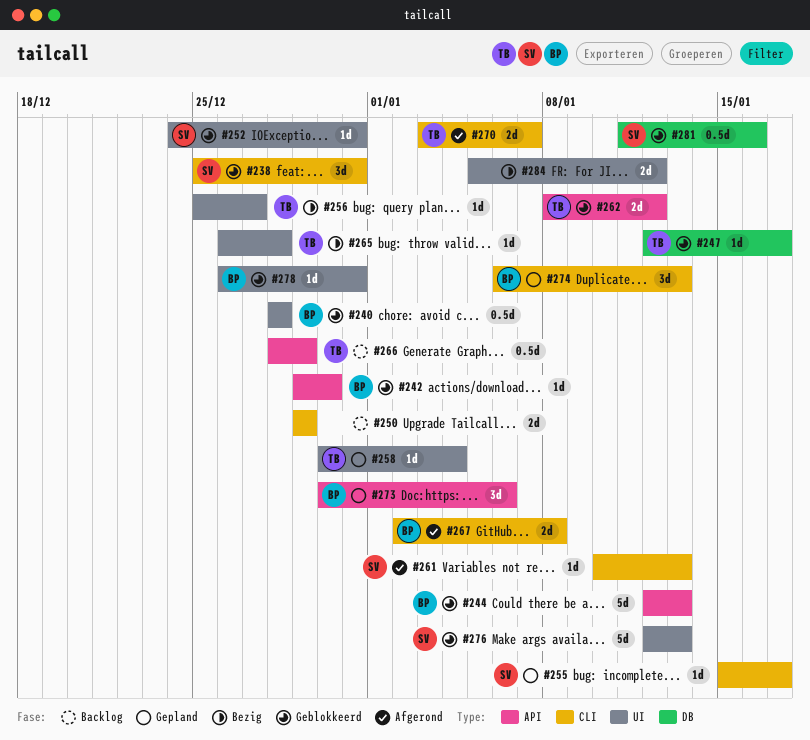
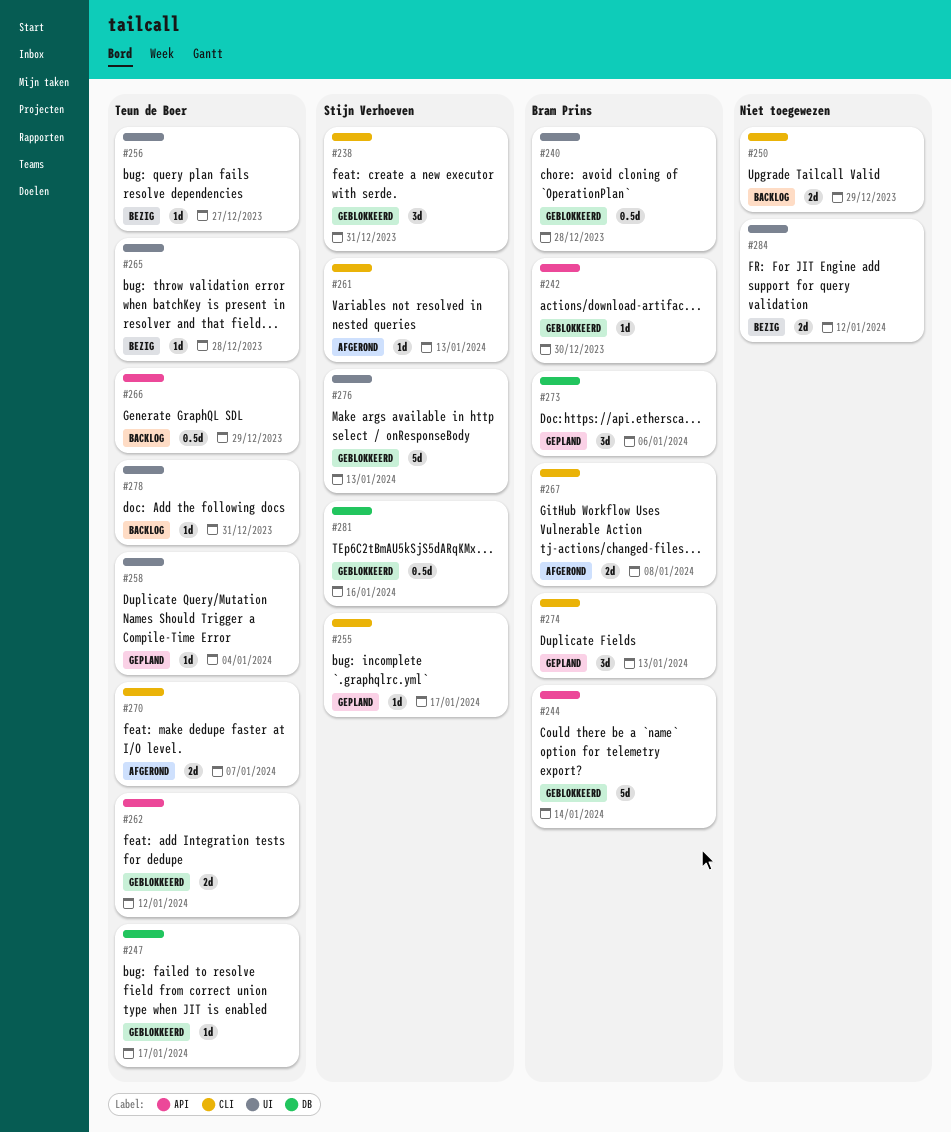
#244, due: Jan 13 -> Jan 14
#252: present -> none
#273, label: API -> DB
#278, status: Geblokkeerd -> Backlog
#278, owner: Bram Prins -> Teun de Boer

